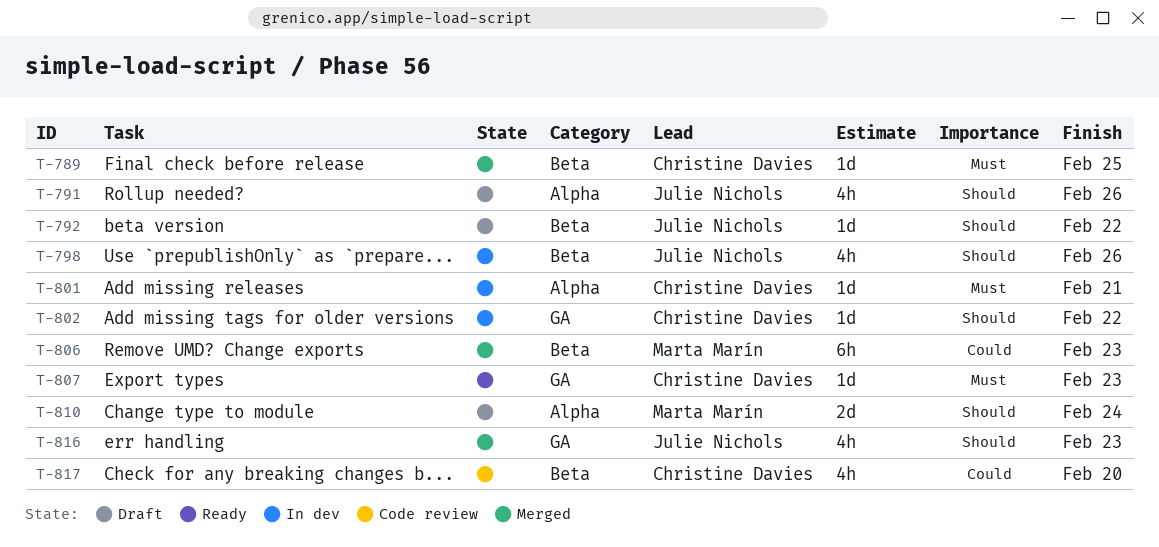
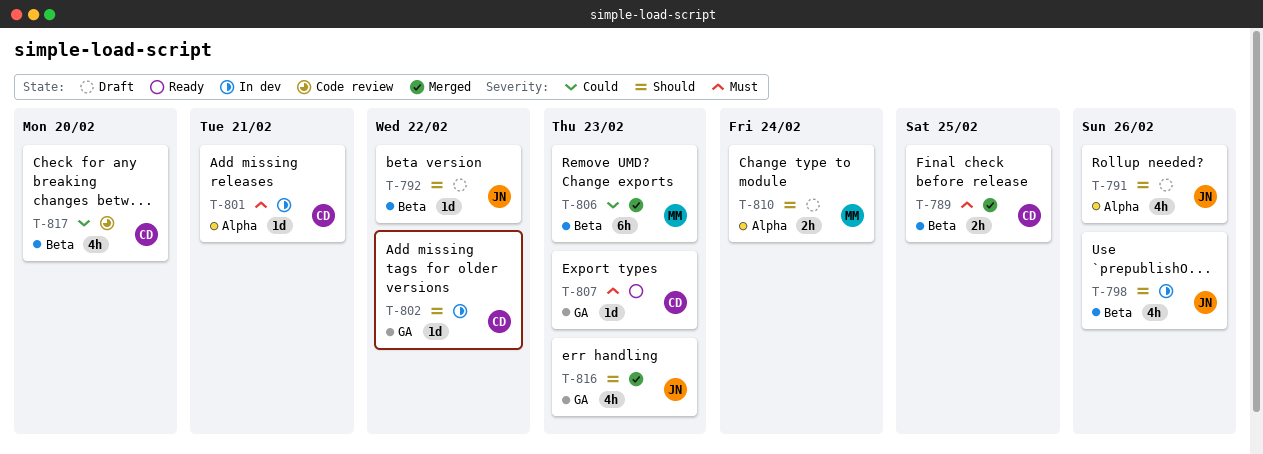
T-789, estimate: 1d -> 2h
T-810, estimate: 2d -> 2h

